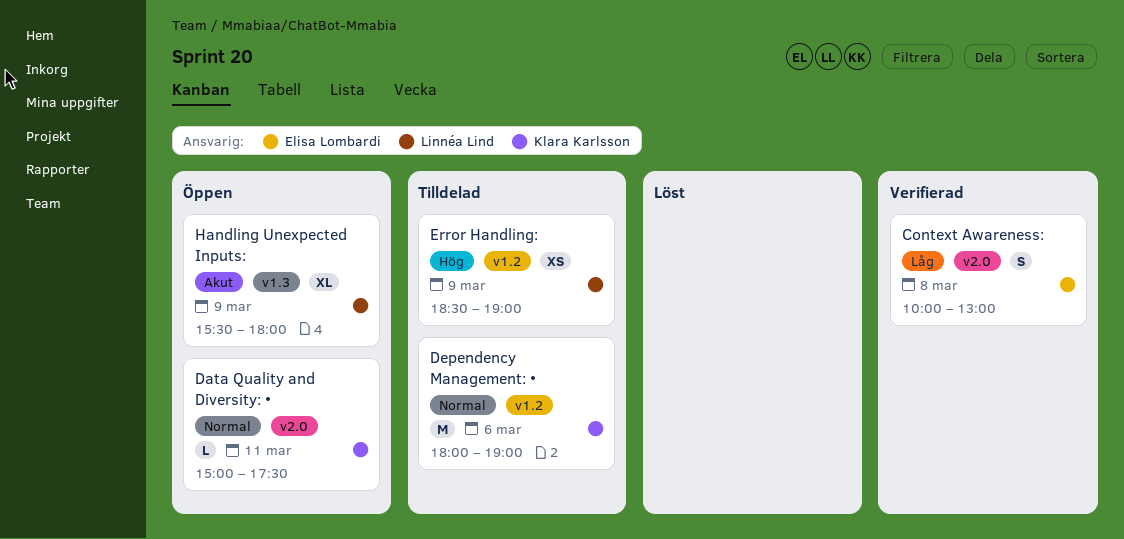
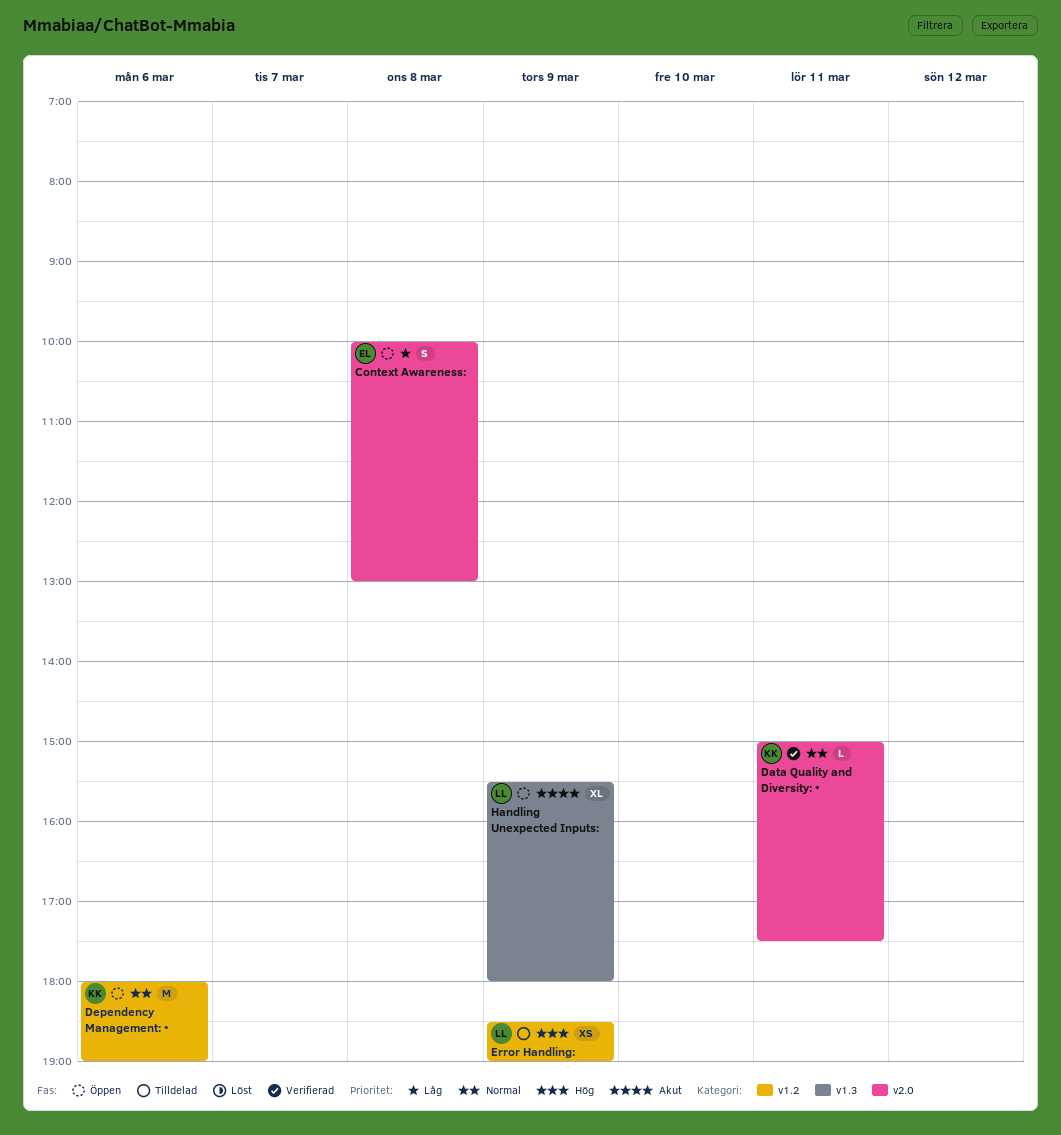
Context Awareness:, status: Verifierad -> Öppen
Data Quality and Diversity: •, status: Öppen -> Verifierad
Dependency Management: •, status: Tilldelad -> Öppen

